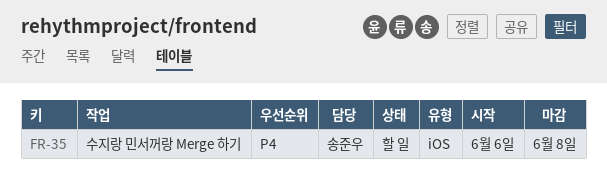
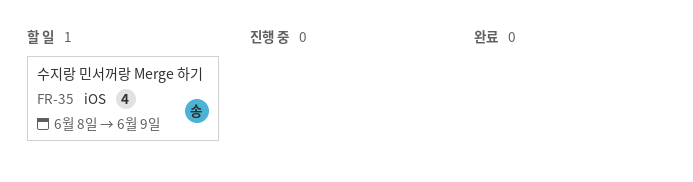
FR-35, start: Jun 6 -> Jun 8
FR-35, due: Jun 8 -> Jun 9

